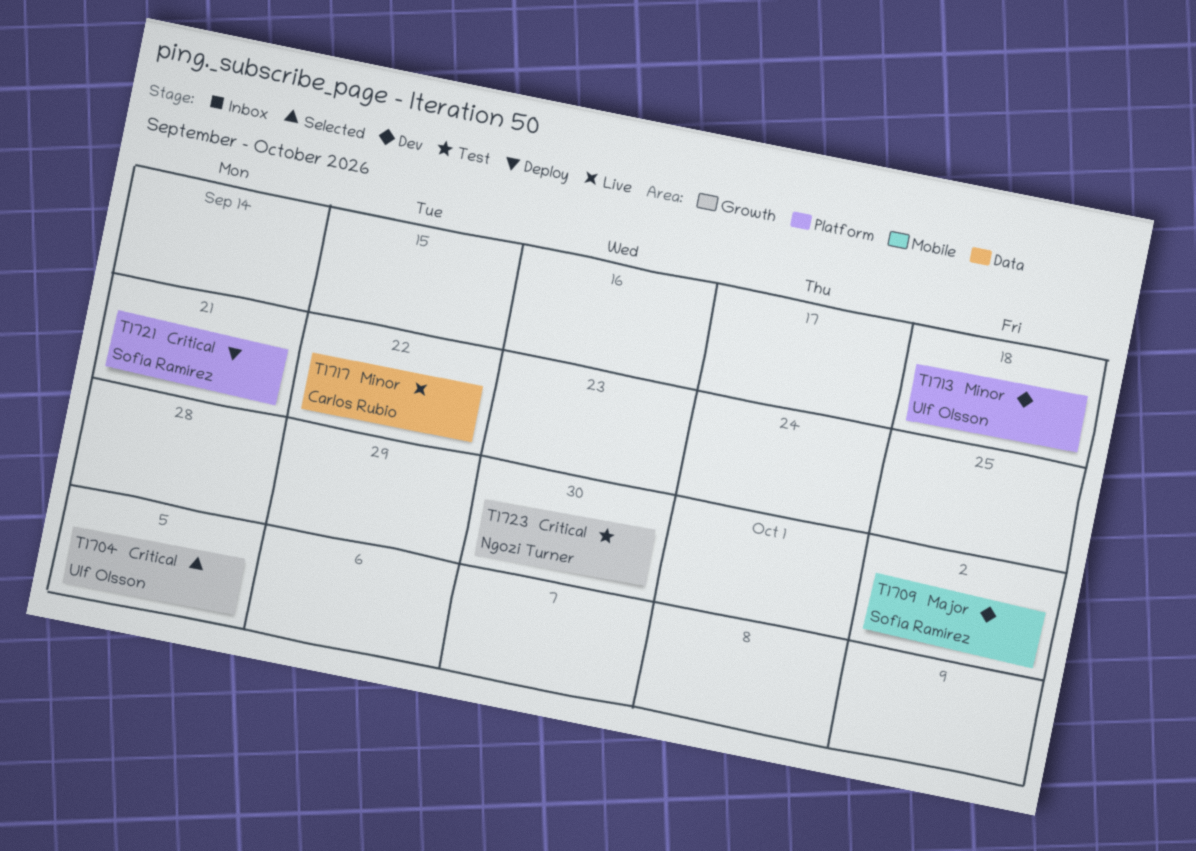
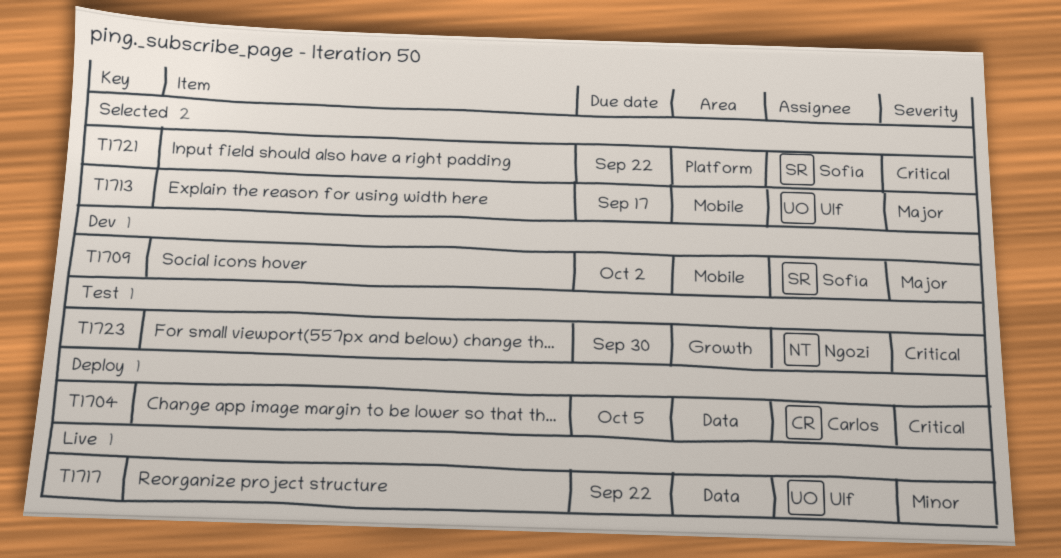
T1704, status: Selected -> Deploy
T1704, owner: Ulf Olsson -> Carlos Rubio
T1704, label: Growth -> Data
T1713, status: Dev -> Selected
T1713, priority: Minor -> Major
T1713, label: Platform -> Mobile
T1713, due: Sep 18 -> Sep 17
T1717, owner: Carlos Rubio -> Ulf Olsson
T1721, status: Deploy -> Selected
T1721, due: Sep 21 -> Sep 22

